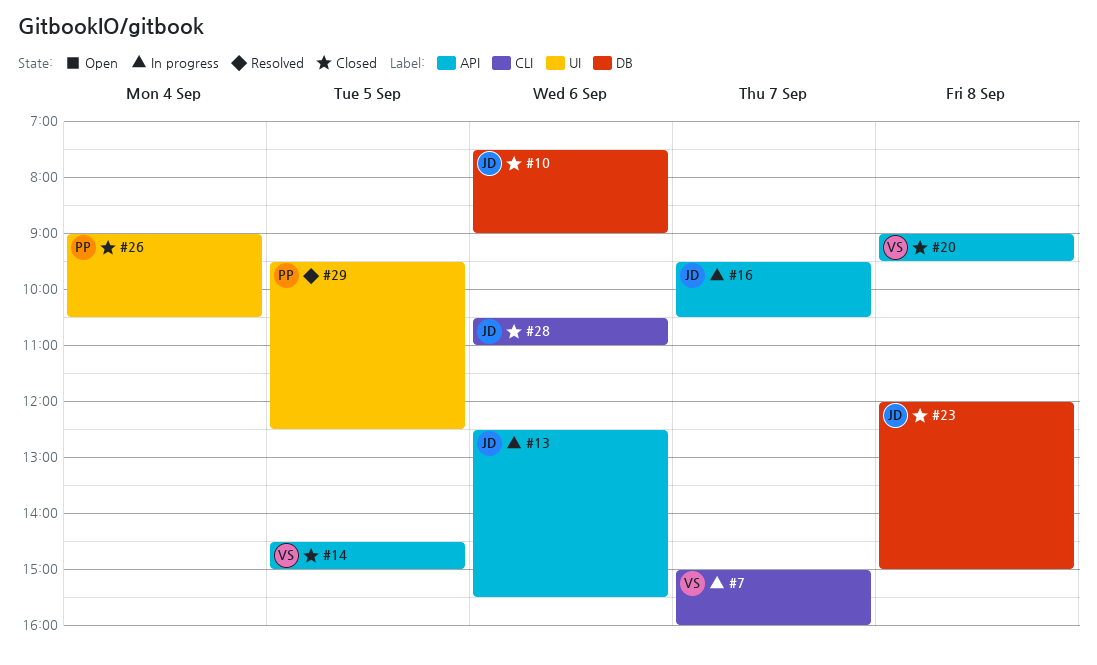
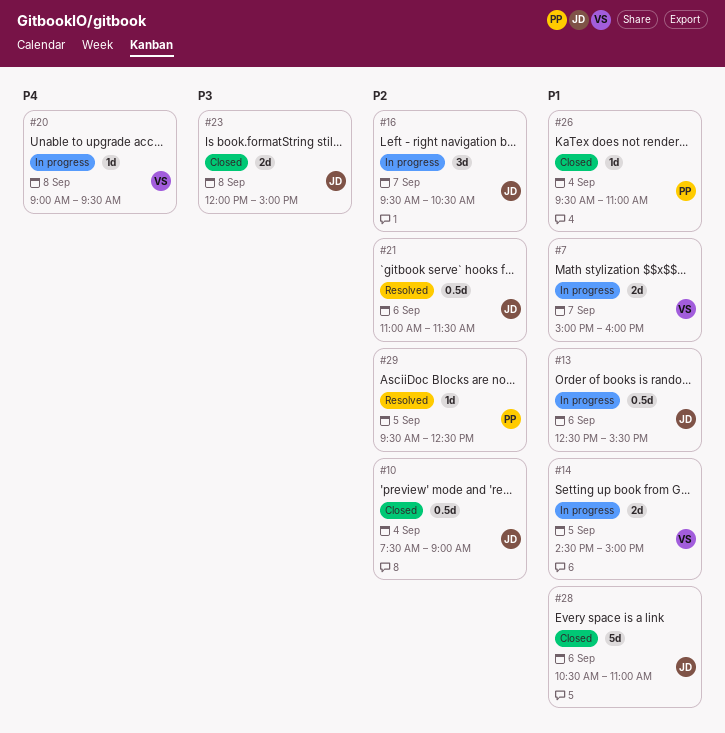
#10, day: Sep 6 -> Sep 4
#14, status: Closed -> In progress
#20, status: Closed -> In progress
#21: none -> present
#26, begins: 09:00 -> 09:30
#26, ends: 10:30 -> 11:00

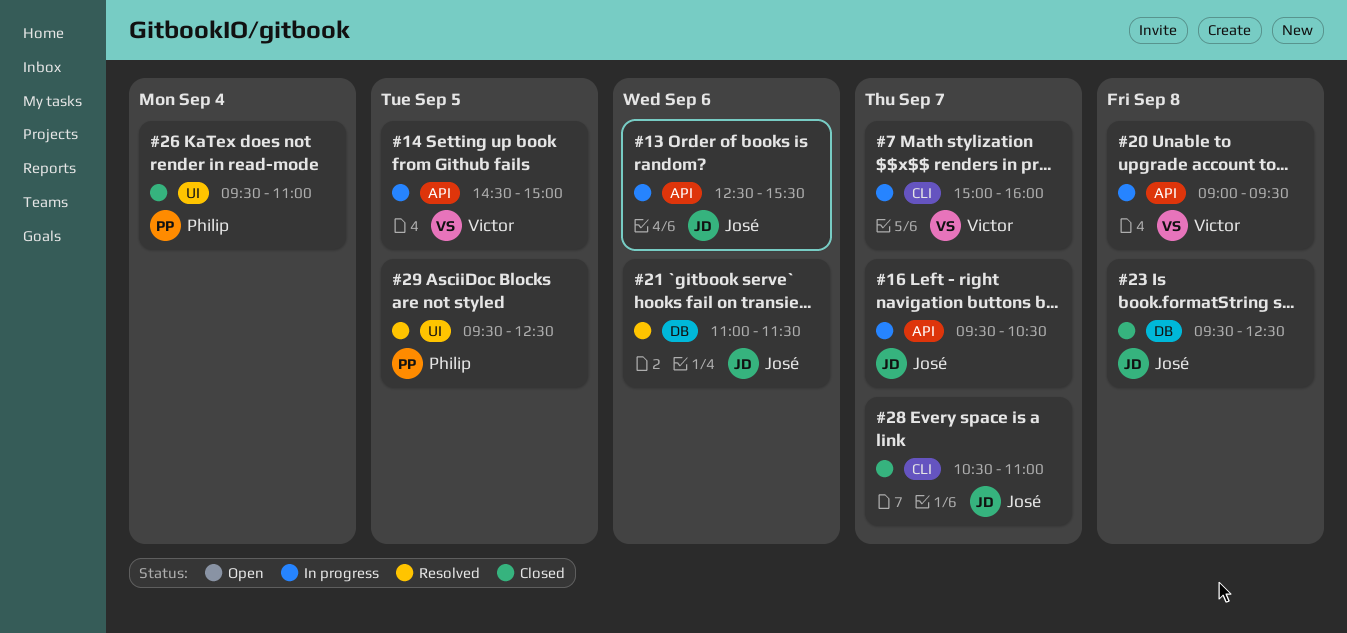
#10: present -> none
#23, begins: 12:00 -> 09:30
#23, ends: 15:00 -> 12:30
#28, day: Sep 6 -> Sep 7

